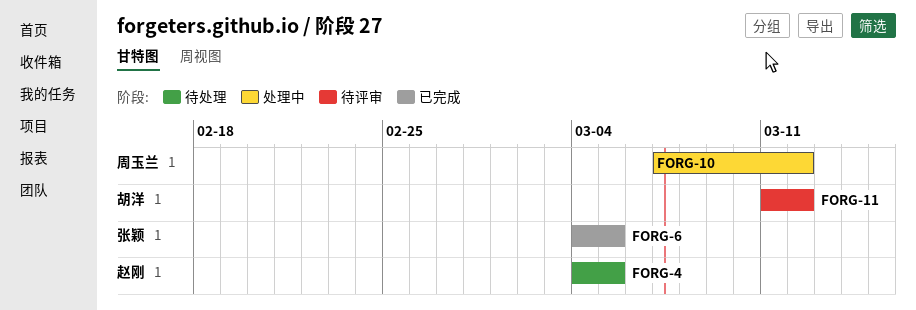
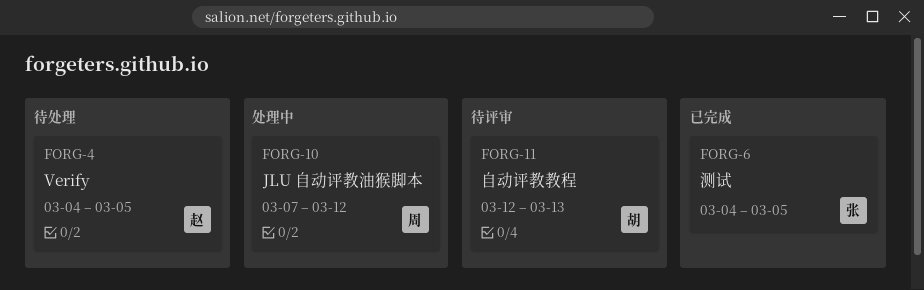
FORG-11, start: Mar 11 -> Mar 12
FORG-11, due: Mar 12 -> Mar 13

